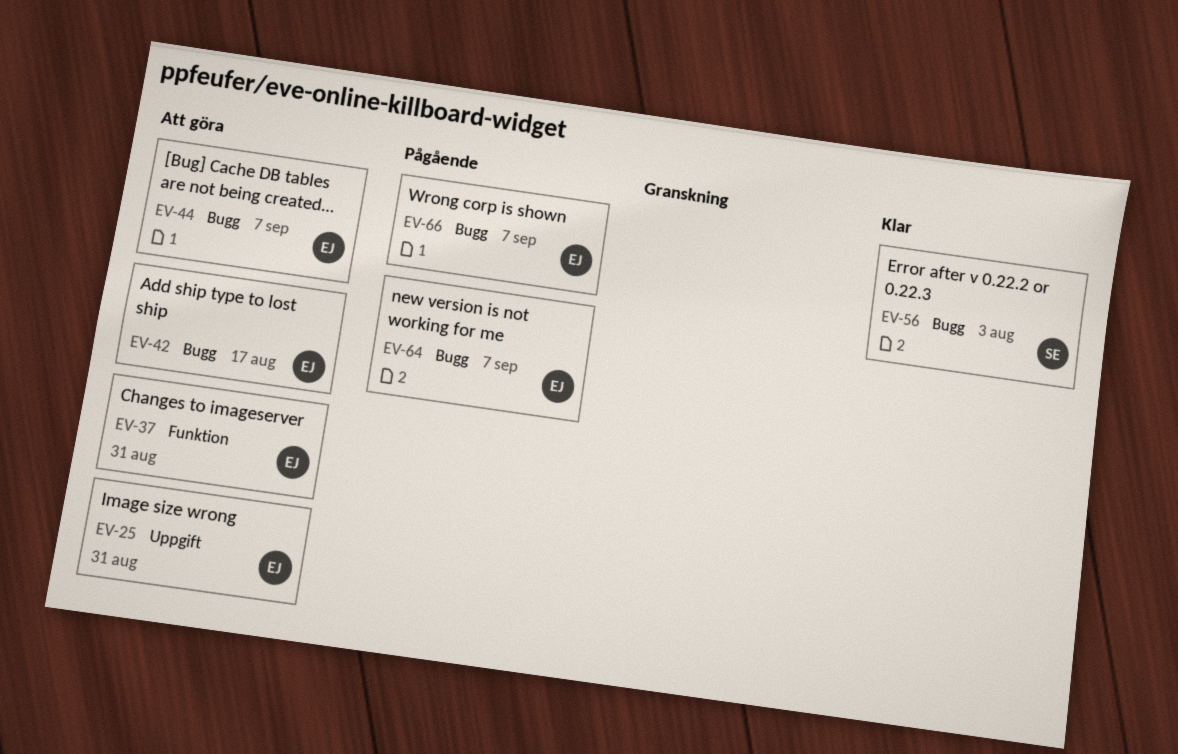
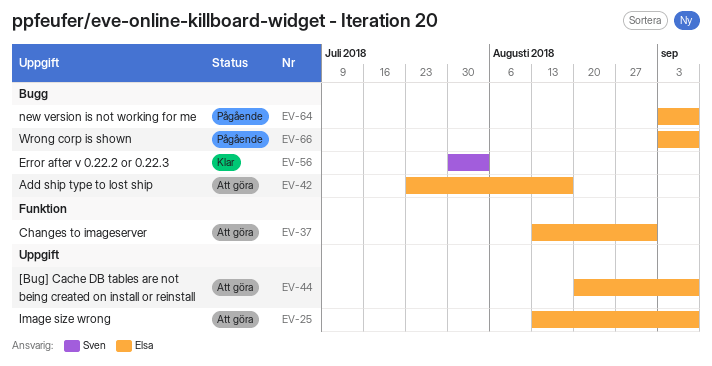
EV-25, due: Aug 31 -> Sep 7
EV-44, label: Bugg -> Uppgift

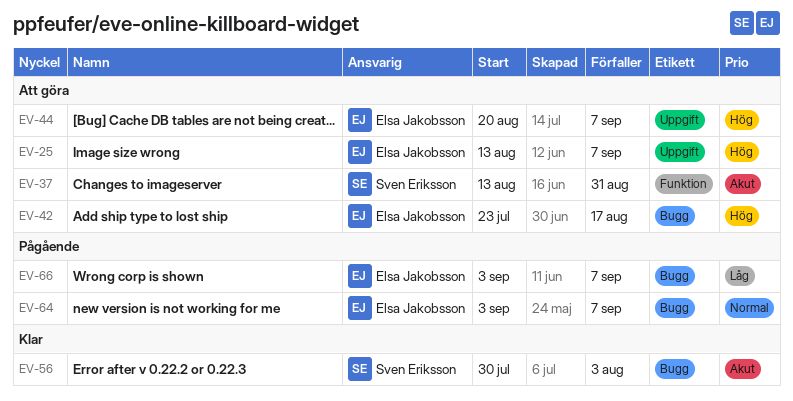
EV-37, owner: Elsa Jakobsson -> Sven Eriksson

